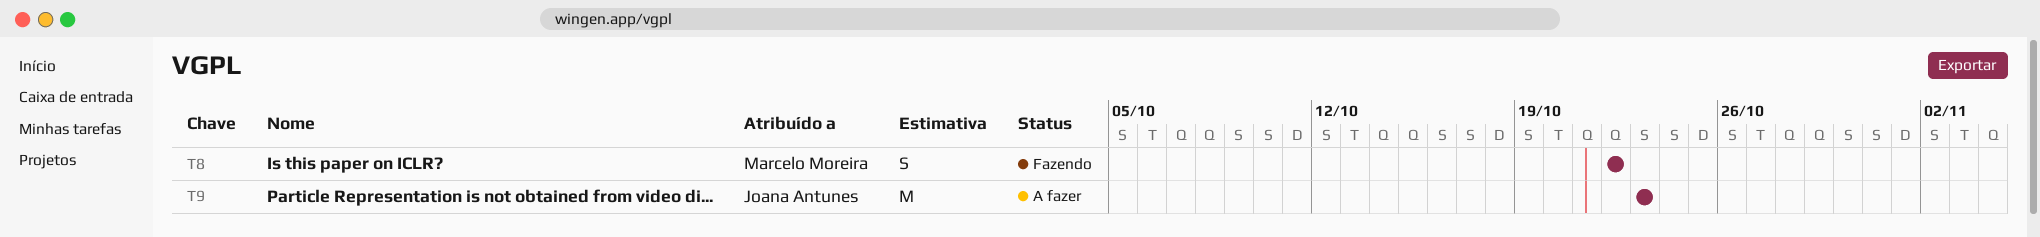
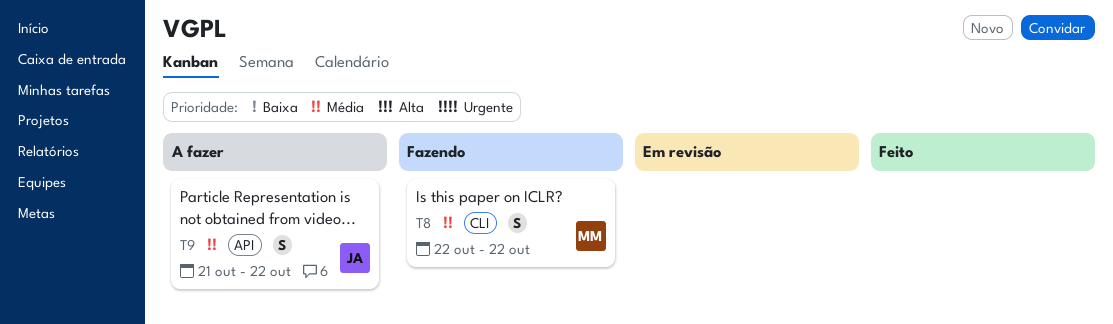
T9, estimate: M -> S
T9, start: Oct 23 -> Oct 21
T9, due: Oct 23 -> Oct 22

